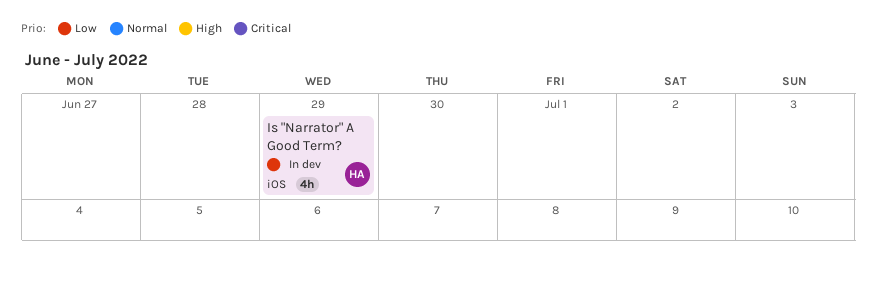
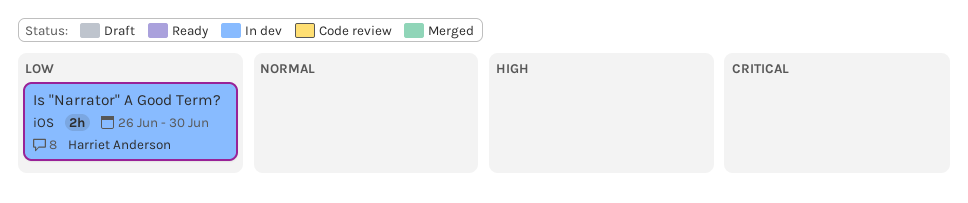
Is "Narrator" A Good Term?, estimate: 4h -> 2h
Is "Narrator" A Good Term?, due: Jun 29 -> Jun 30

